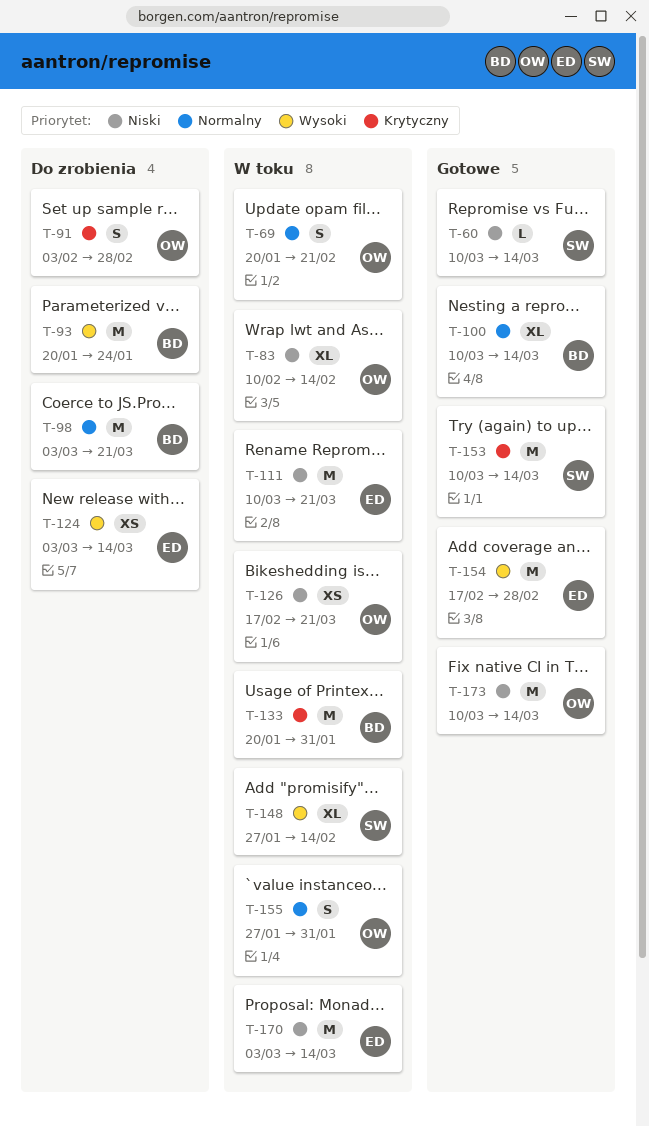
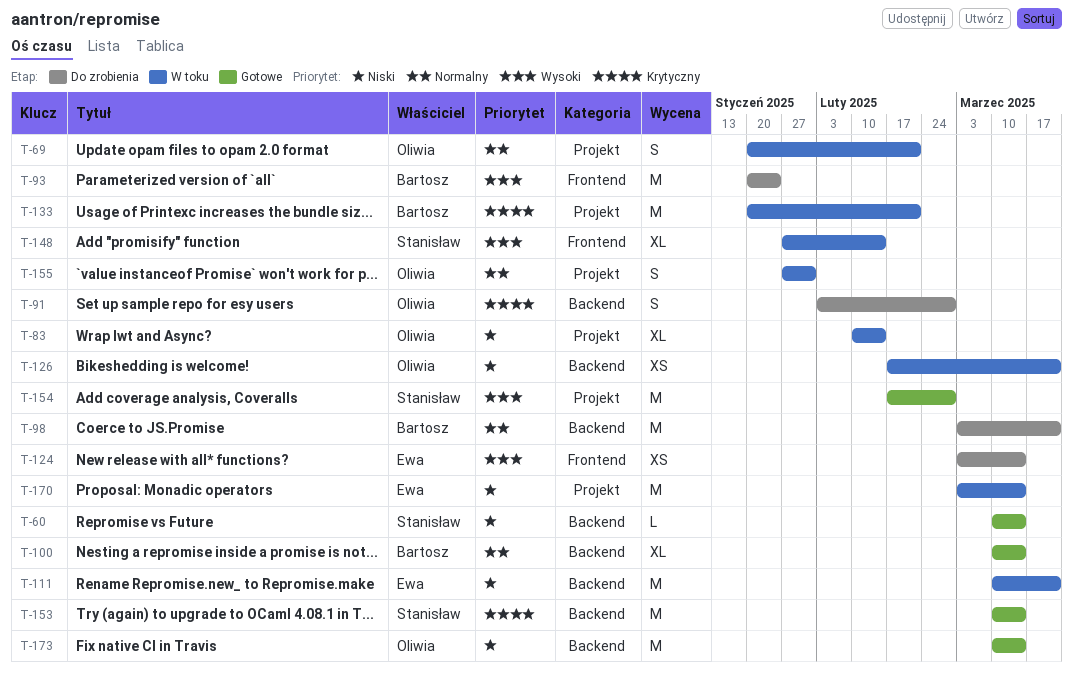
T-133, due: Jan 31 -> Feb 21
T-154, owner: Ewa -> Stanisław

